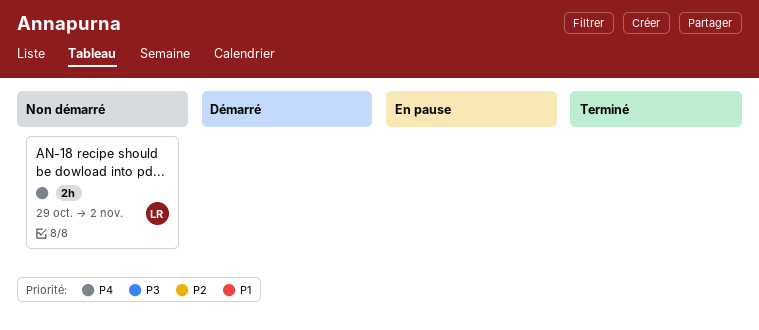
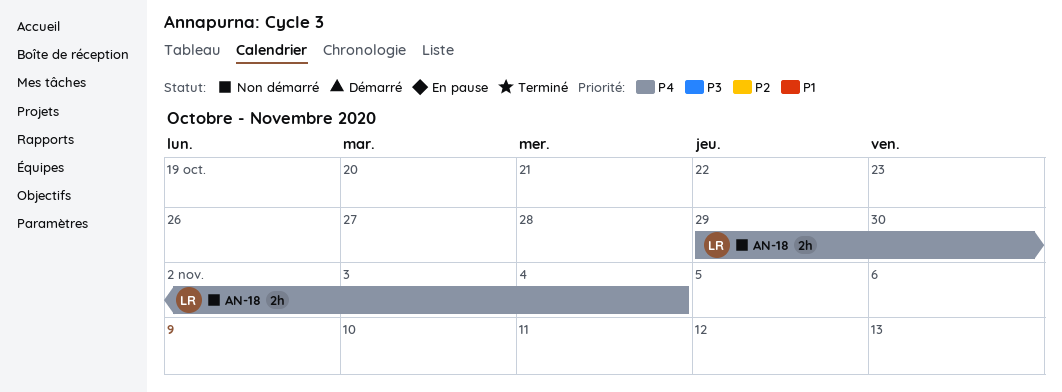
AN-18, due: Nov 2 -> Nov 4

